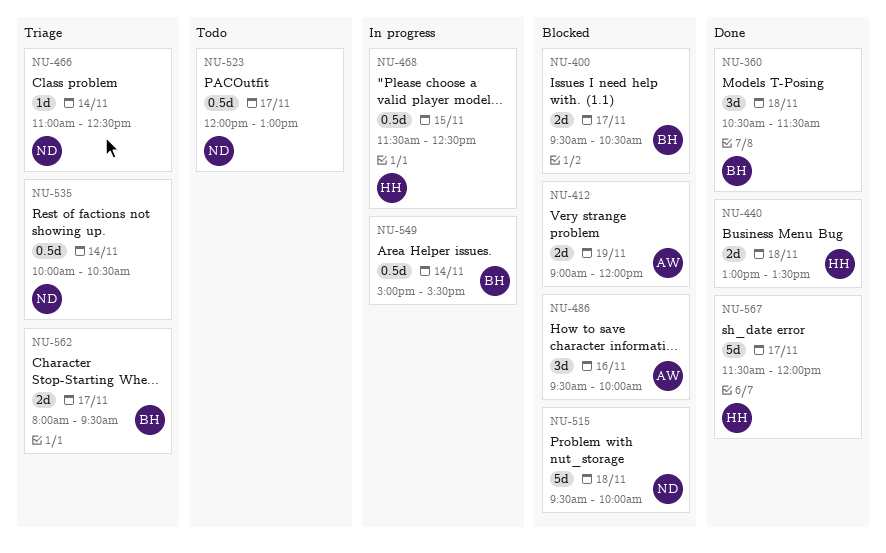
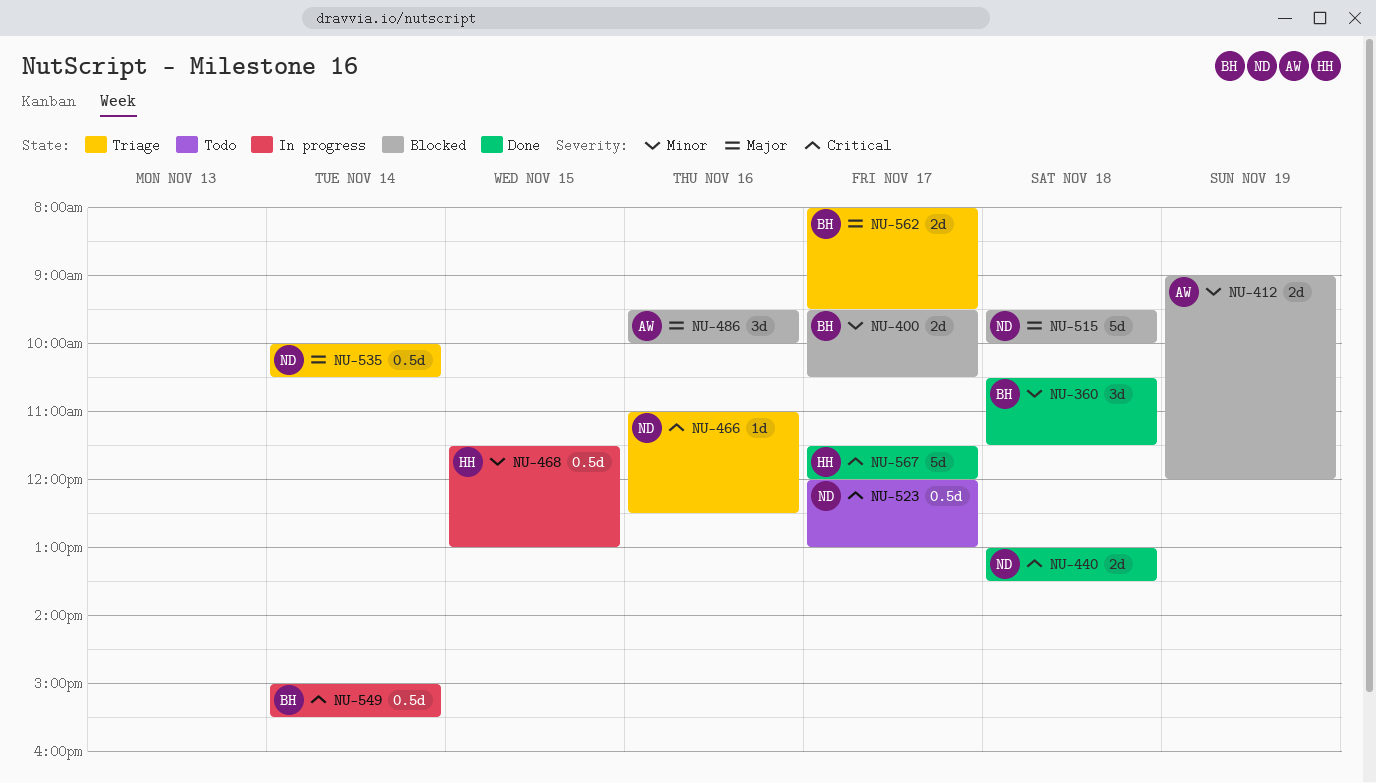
NU-440, owner: HH -> ND
NU-466, day: Nov 14 -> Nov 16
NU-468, ends: 12:30 -> 13:00

